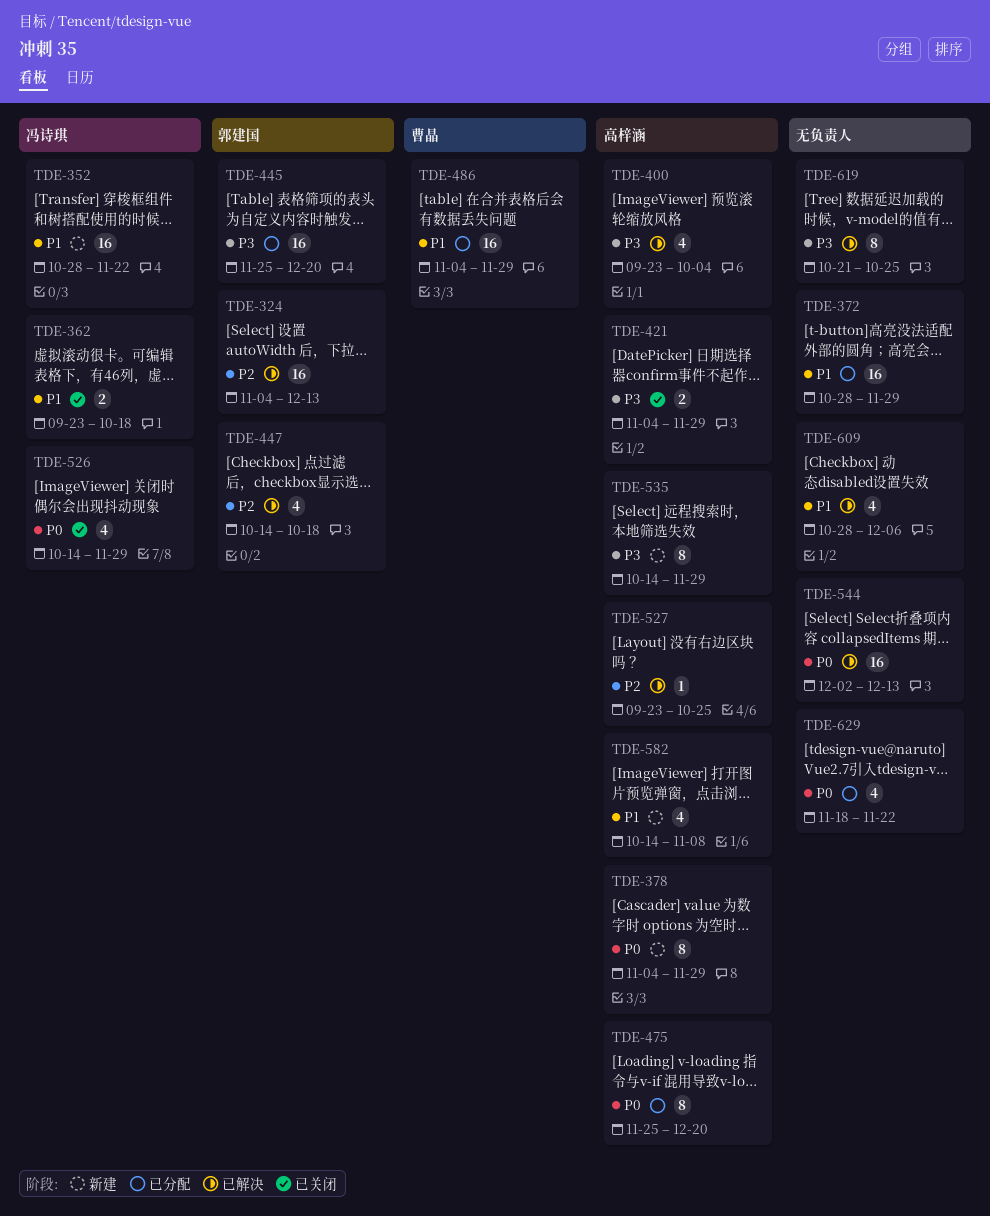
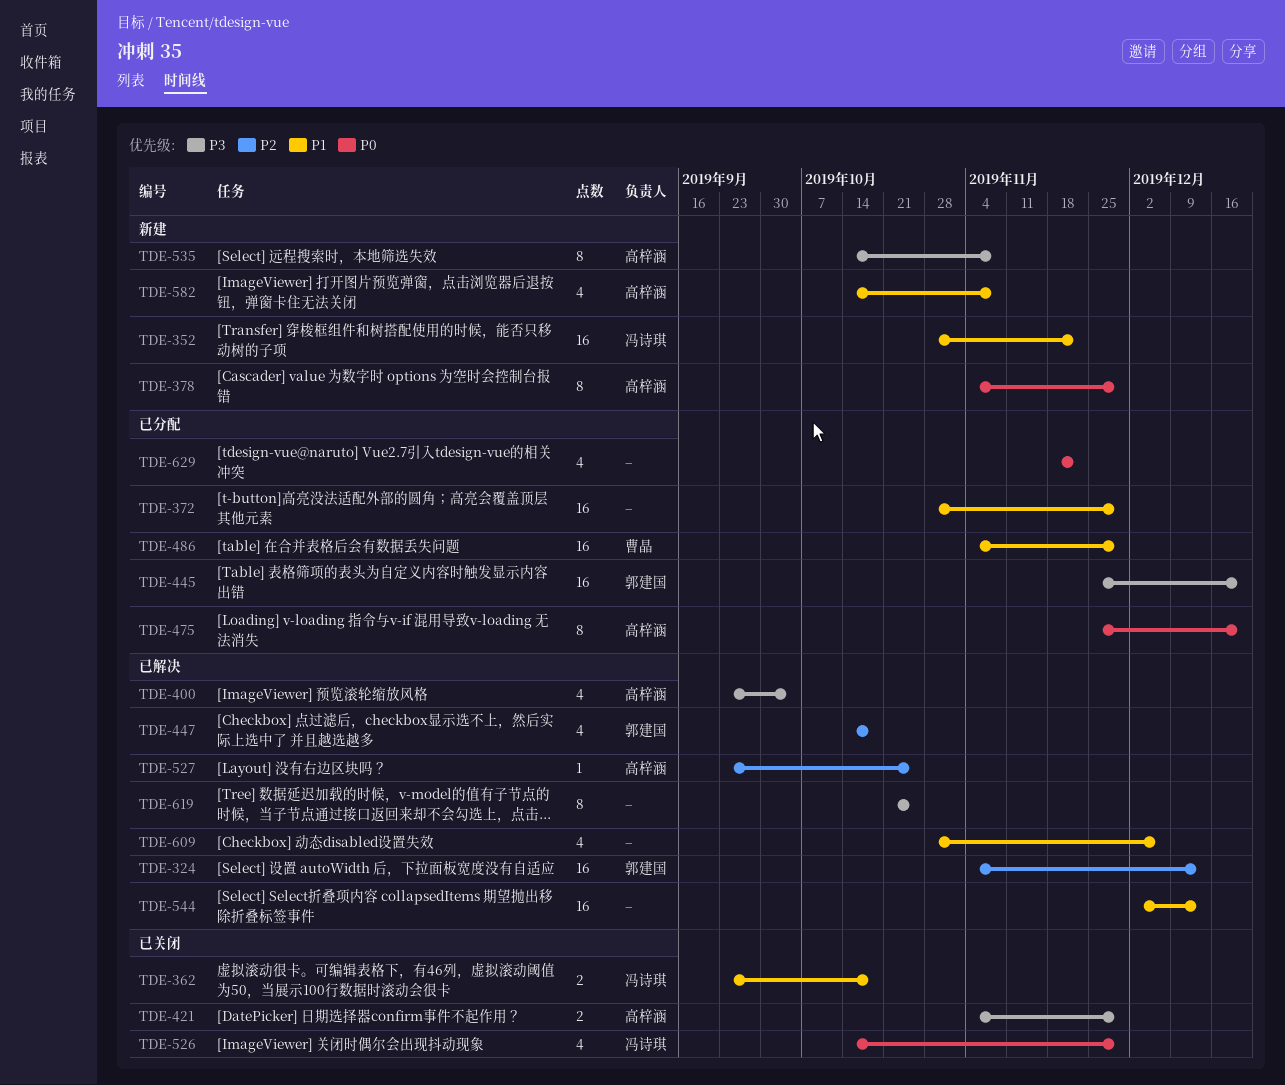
TDE-535, due: Nov 29 -> Nov 8
TDE-544, priority: P0 -> P1

